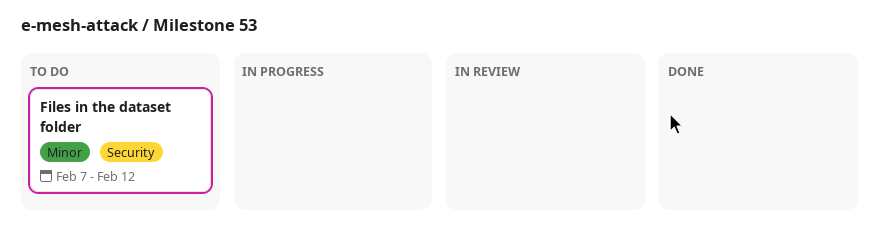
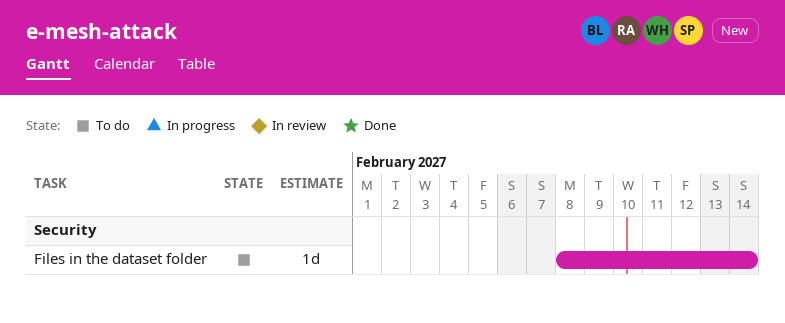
Files in the dataset folder, start: Feb 7 -> Feb 8
Files in the dataset folder, due: Feb 12 -> Feb 14

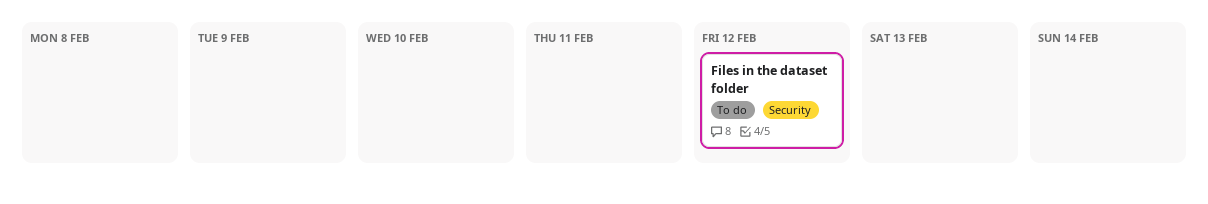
Files in the dataset folder, due: Feb 14 -> Feb 12

